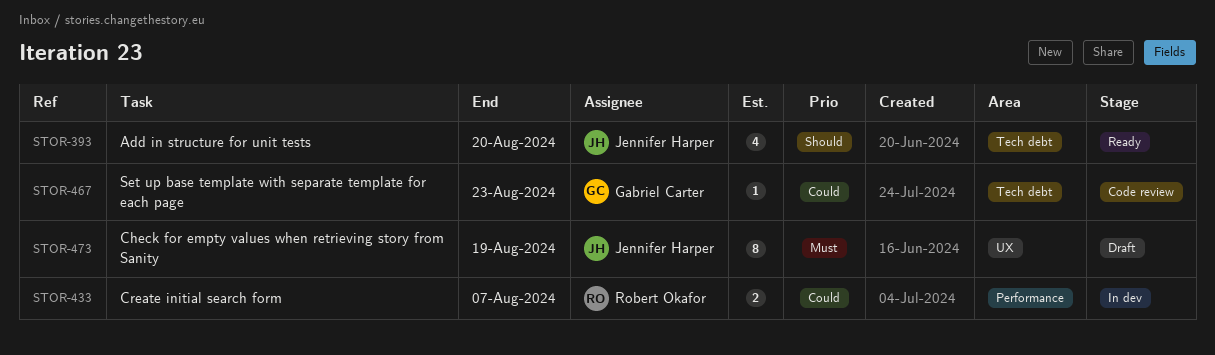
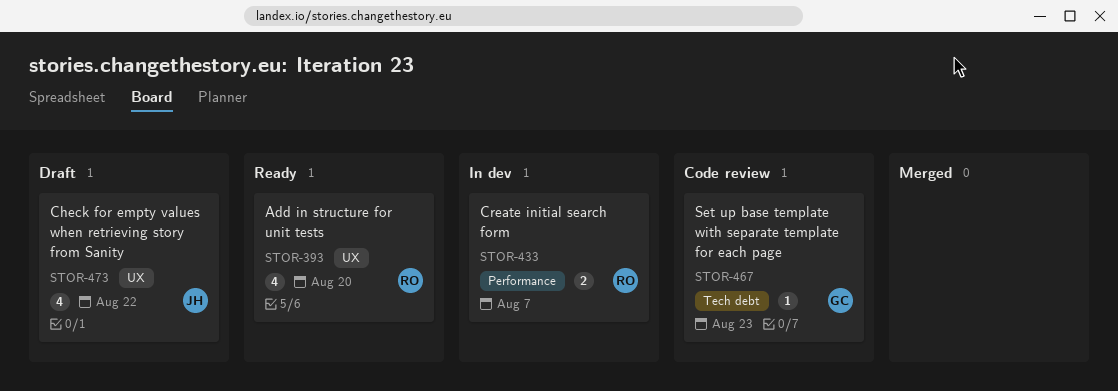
STOR-393, owner: Jennifer Harper -> Robert Okafor
STOR-393, label: Tech debt -> UX
STOR-473, estimate: 8 -> 4
STOR-473, due: Aug 19 -> Aug 22

